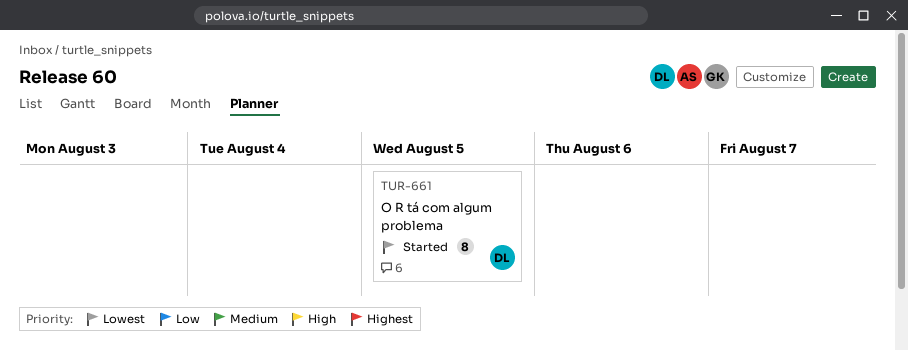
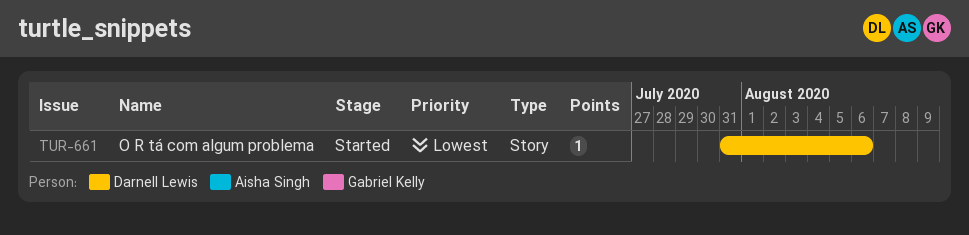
TUR-661, estimate: 8 -> 1
TUR-661, due: Aug 5 -> Aug 6

